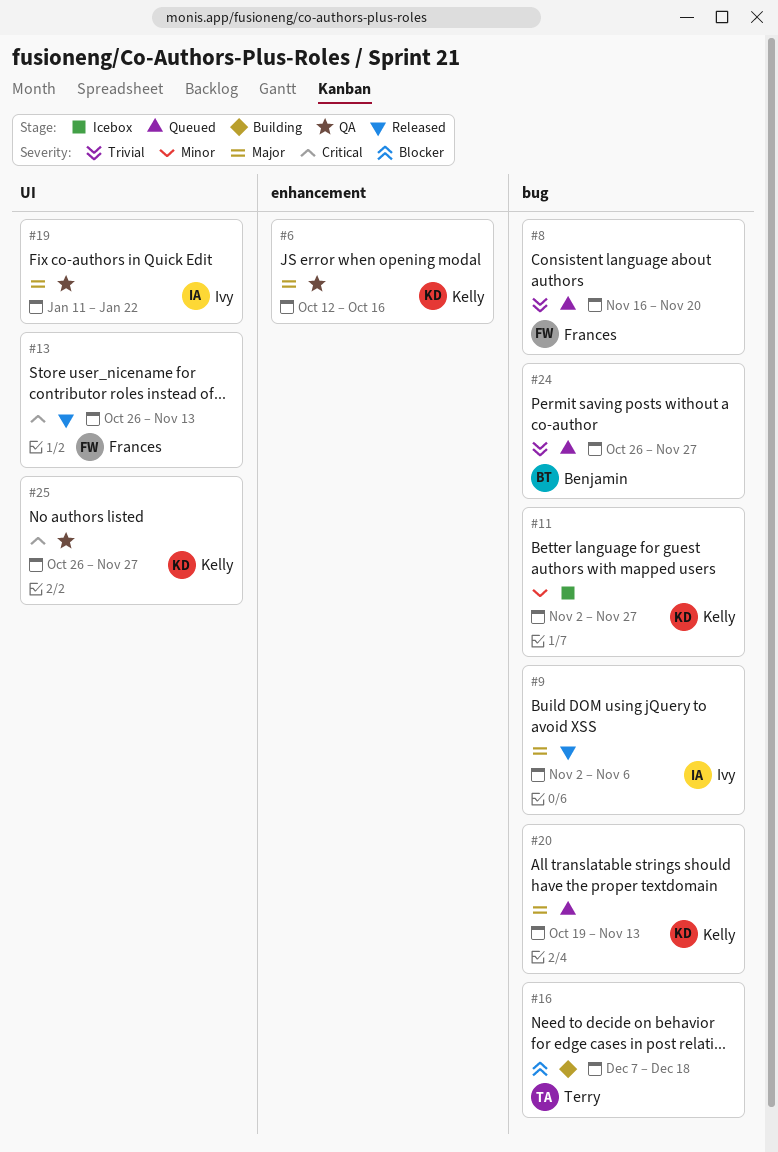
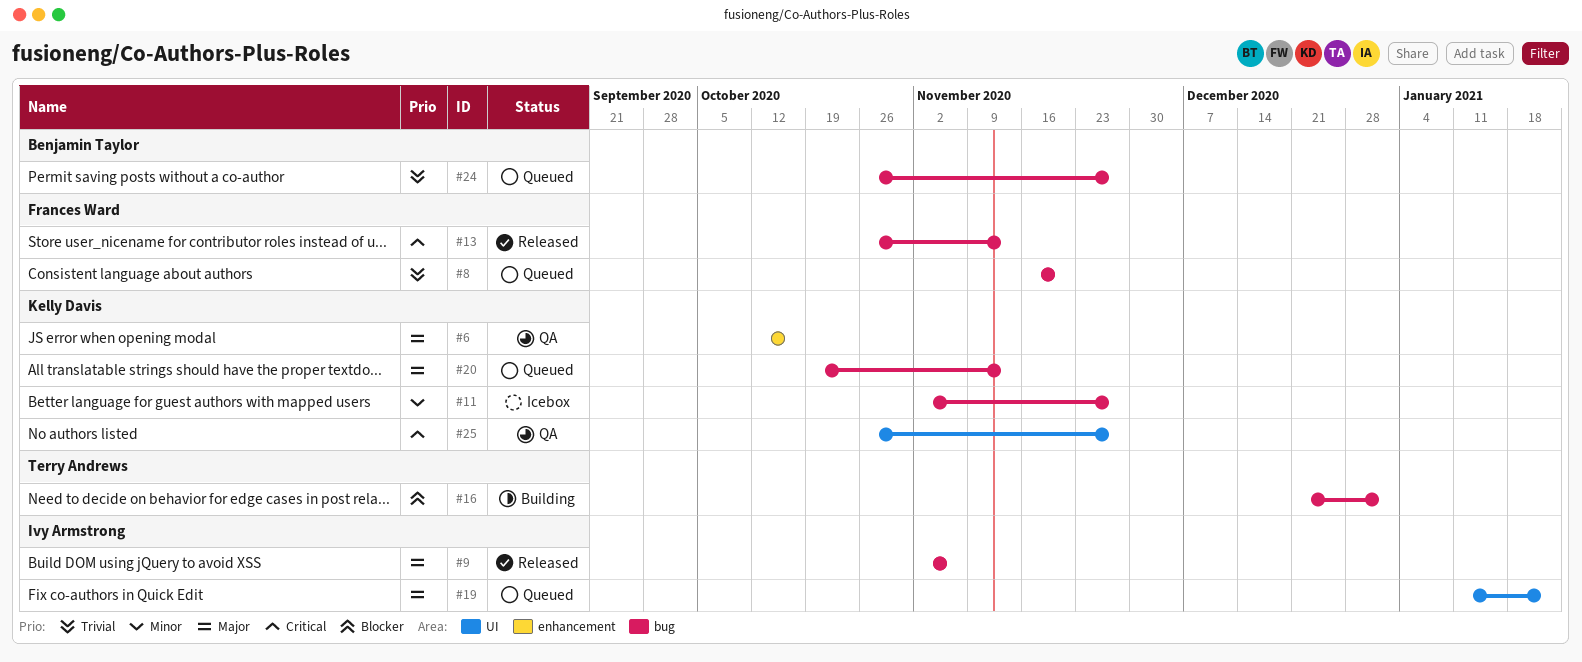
#13, label: UI -> bug
#16, start: Dec 7 -> Dec 21
#16, due: Dec 18 -> Jan 1
#19, status: QA -> Queued

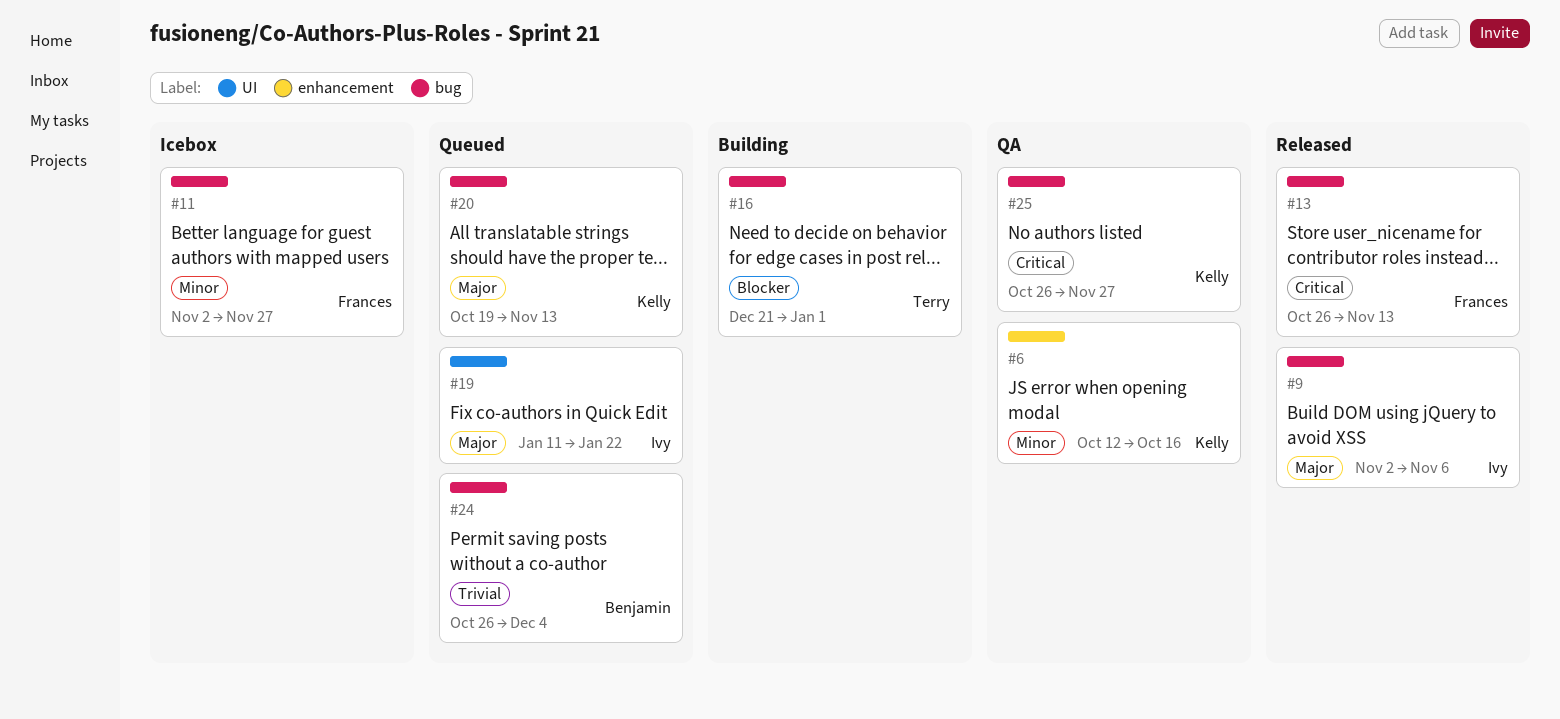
#6, priority: Major -> Minor
#8: present -> none
#11, owner: Kelly Davis -> Frances Ward
#24, due: Nov 27 -> Dec 4
#25, label: UI -> bug

